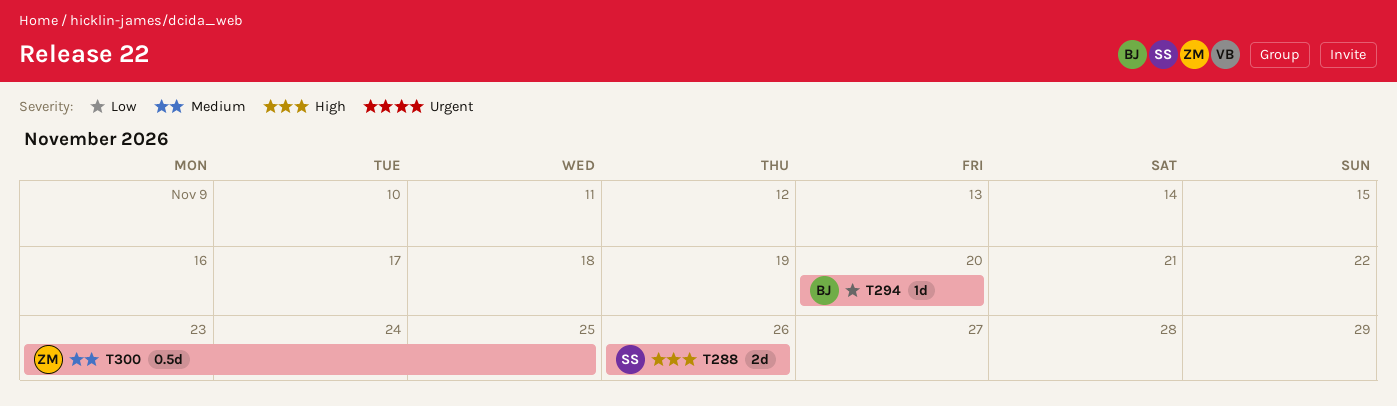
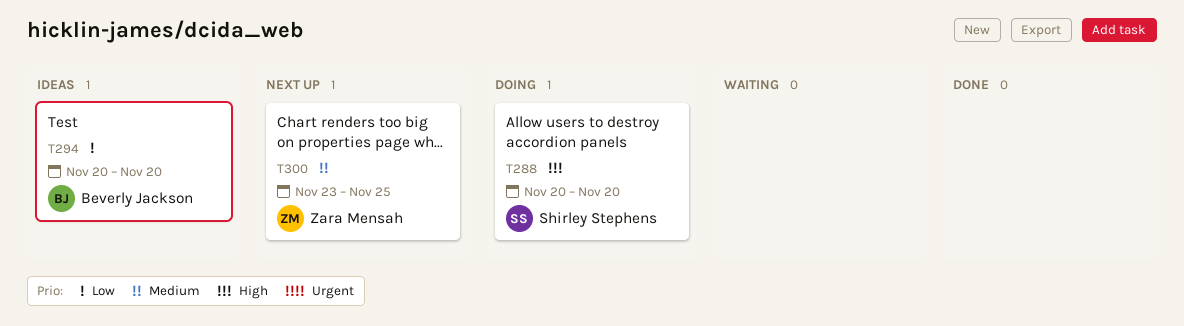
T288, start: Nov 26 -> Nov 20
T288, due: Nov 26 -> Nov 20

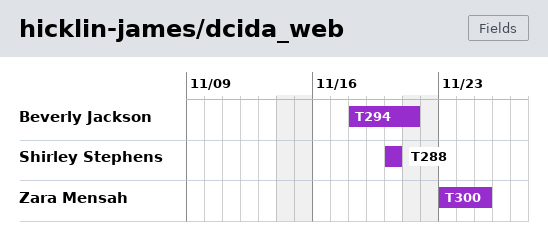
T294, start: Nov 20 -> Nov 18
T294, due: Nov 20 -> Nov 21

